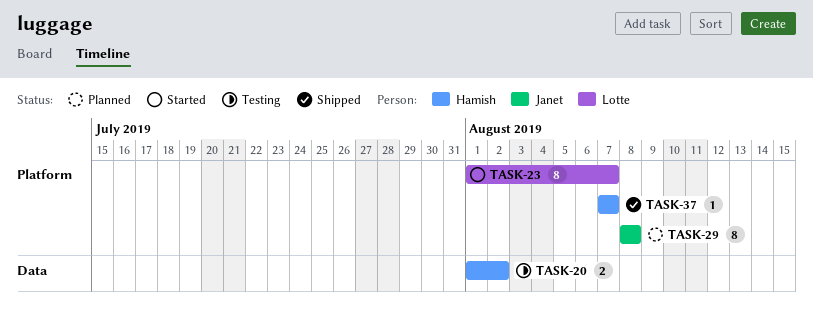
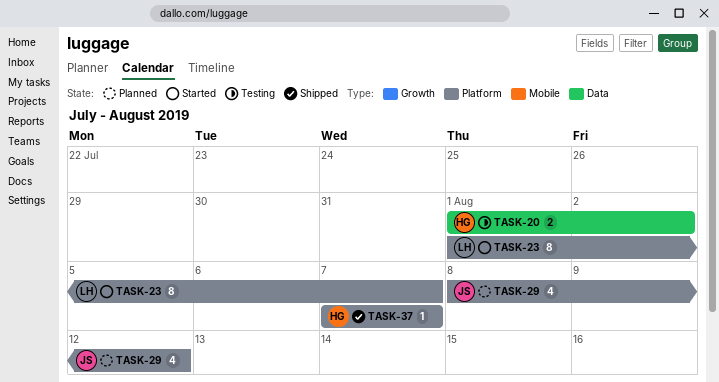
TASK-29, estimate: 8 -> 4
TASK-29, due: Aug 8 -> Aug 12

